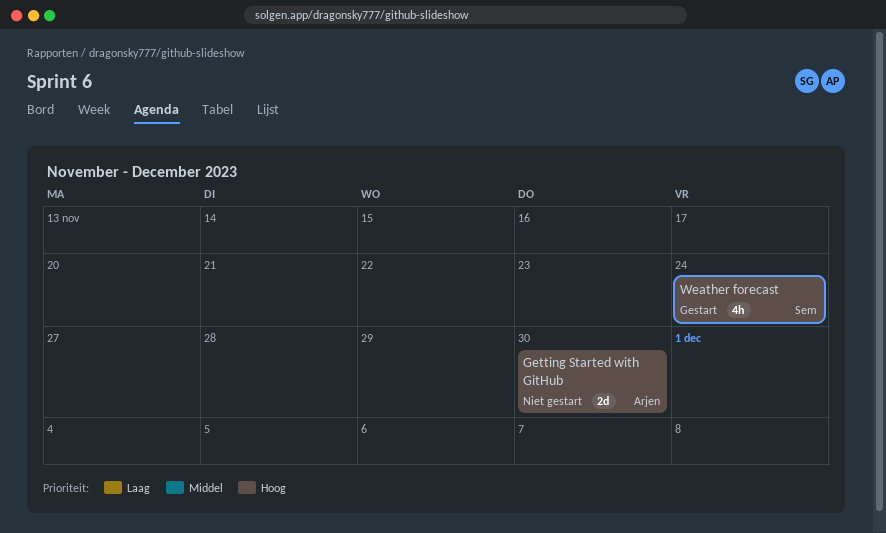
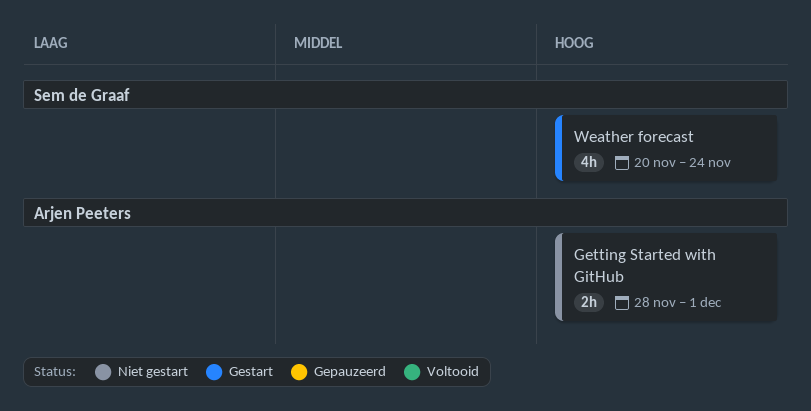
Getting Started with GitHub, estimate: 2d -> 2h
Getting Started with GitHub, due: Nov 30 -> Dec 1

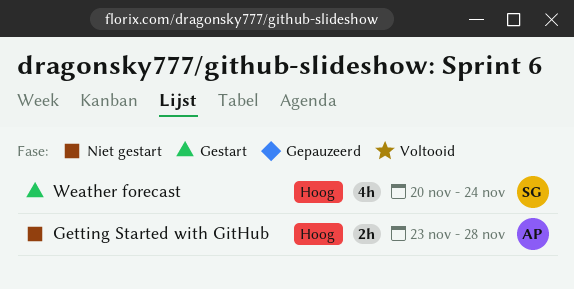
Getting Started with GitHub, start: Nov 28 -> Nov 23
Getting Started with GitHub, due: Dec 1 -> Nov 28

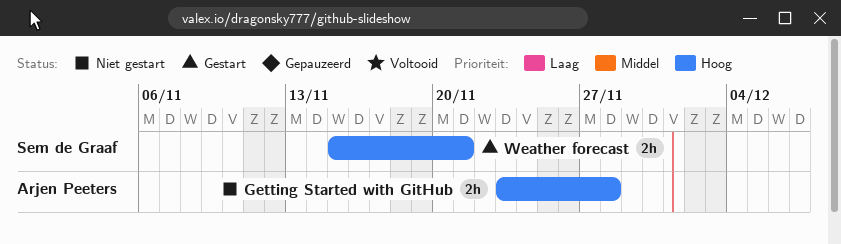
Weather forecast, estimate: 4h -> 2h
Weather forecast, start: Nov 20 -> Nov 15
Weather forecast, due: Nov 24 -> Nov 21

